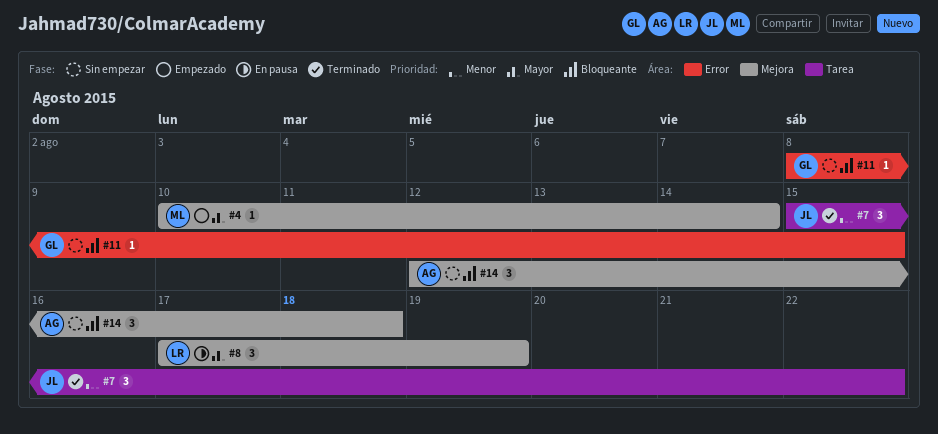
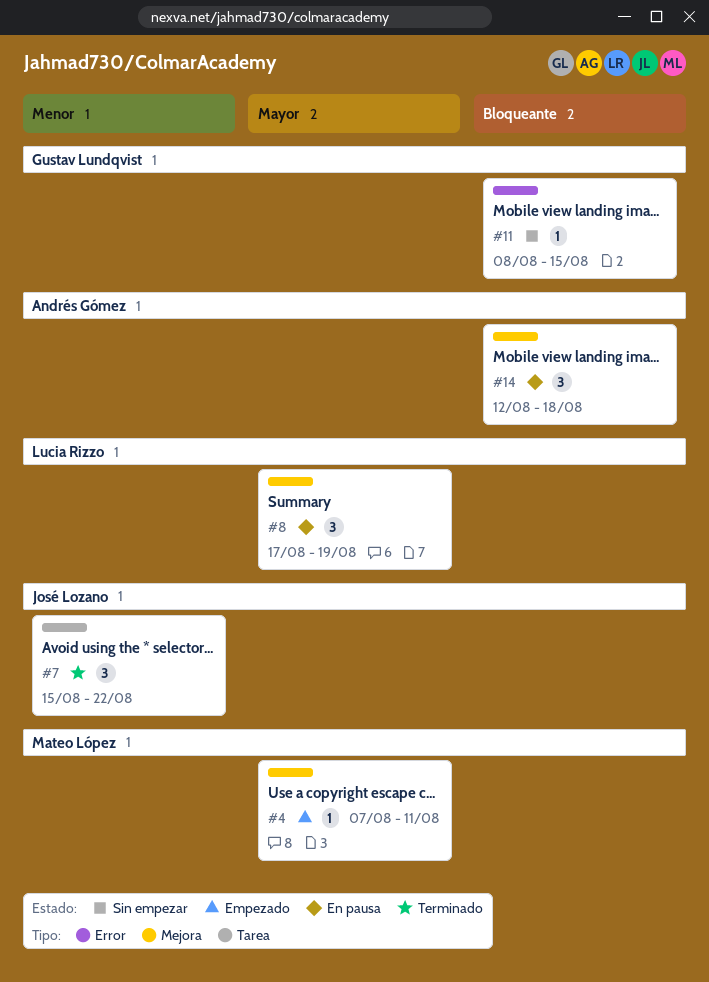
#4, start: Aug 10 -> Aug 7
#4, due: Aug 14 -> Aug 11
#14, status: Sin empezar -> En pausa

